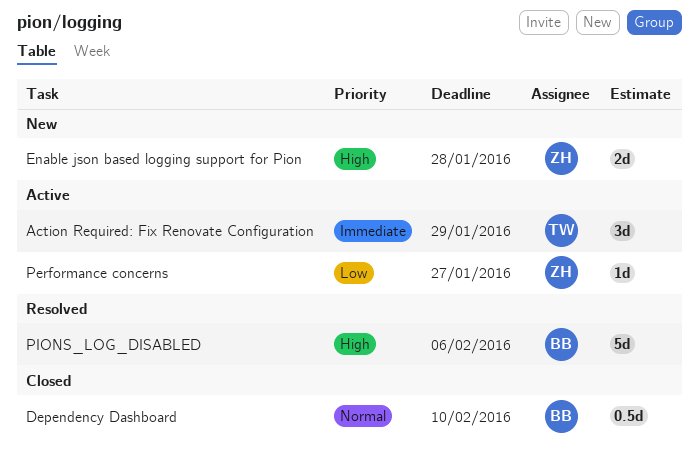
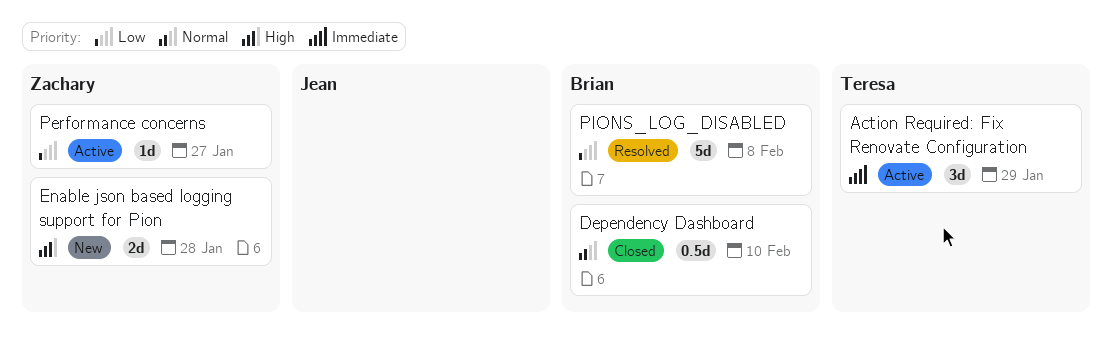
PIONS_LOG_DISABLED, priority: High -> Low
PIONS_LOG_DISABLED, due: Feb 6 -> Feb 8

